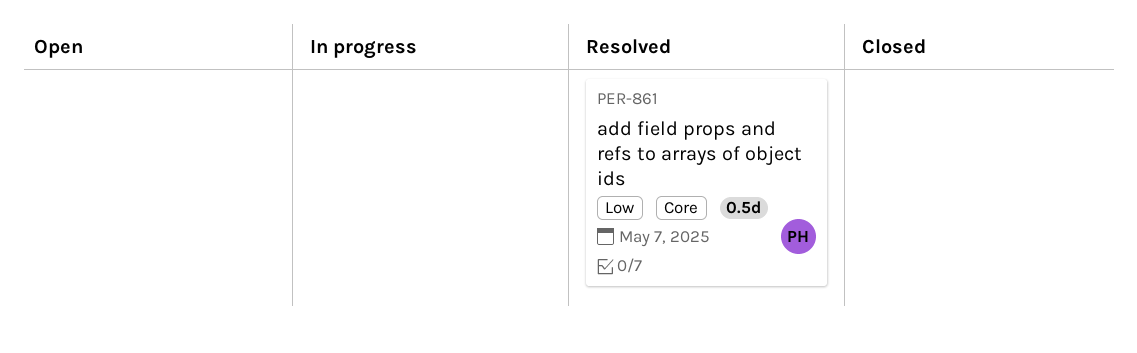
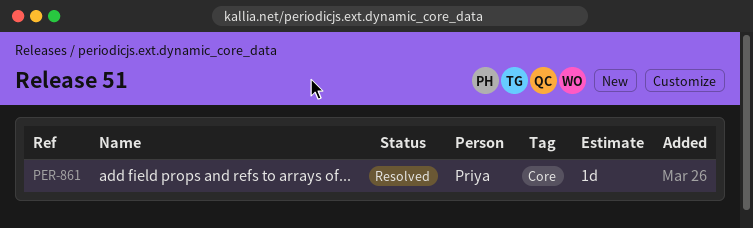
PER-861, estimate: 0.5d -> 1d

